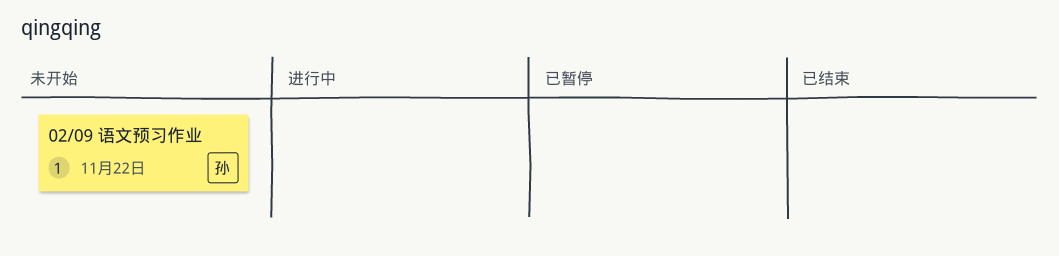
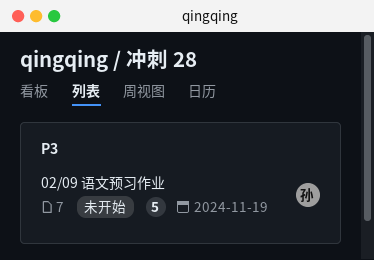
02/09 语文预习作业, estimate: 1 -> 5
02/09 语文预习作业, due: Nov 22 -> Nov 19

